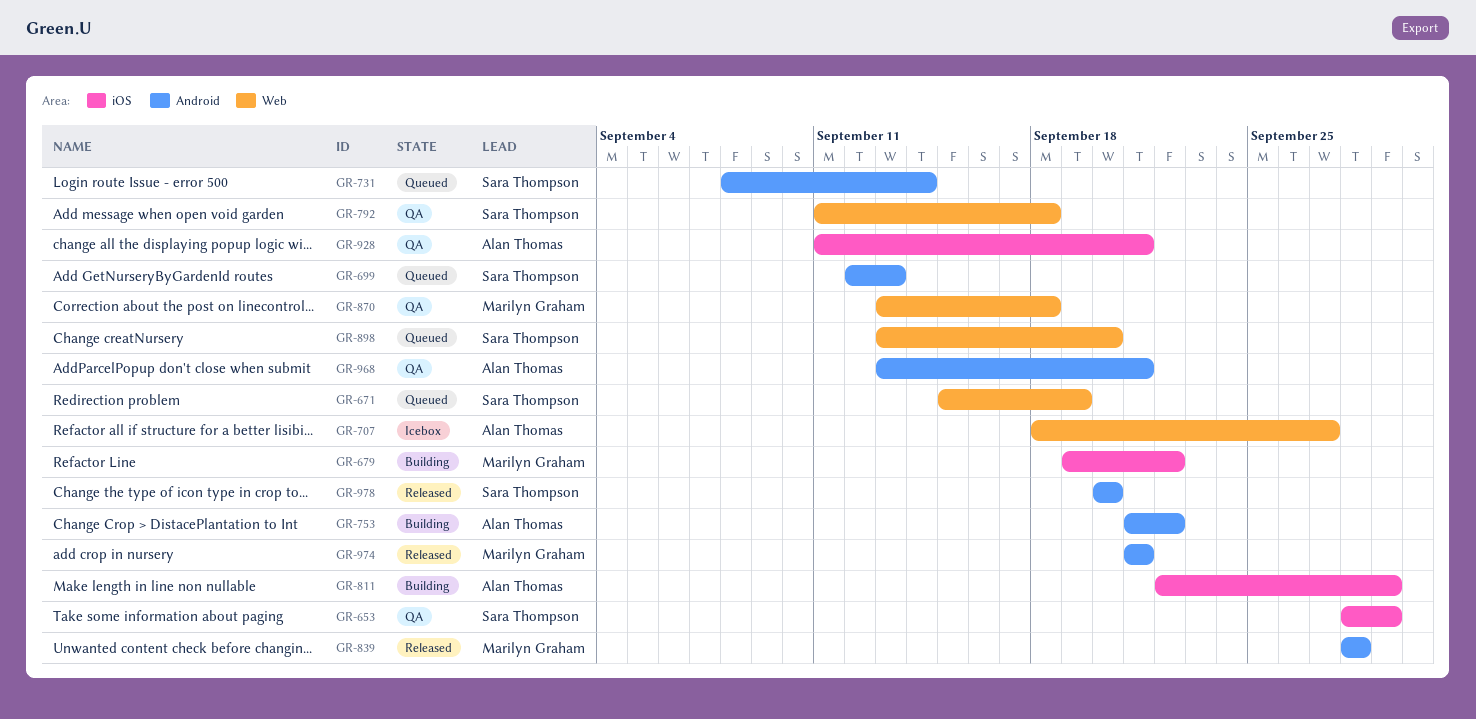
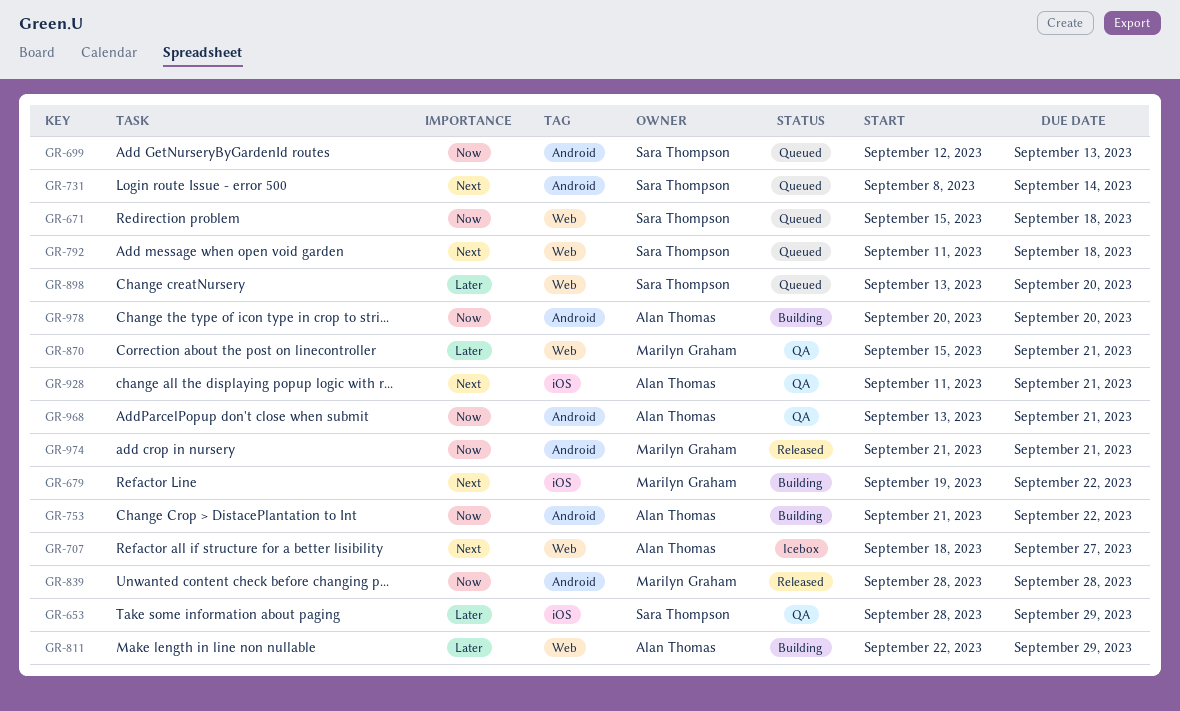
GR-671, due: Sep 19 -> Sep 18
GR-792, status: QA -> Queued
GR-811, label: iOS -> Web
GR-870, start: Sep 13 -> Sep 15
GR-870, due: Sep 18 -> Sep 21
GR-978, status: Released -> Building
GR-978, owner: Sara Thompson -> Alan Thomas

